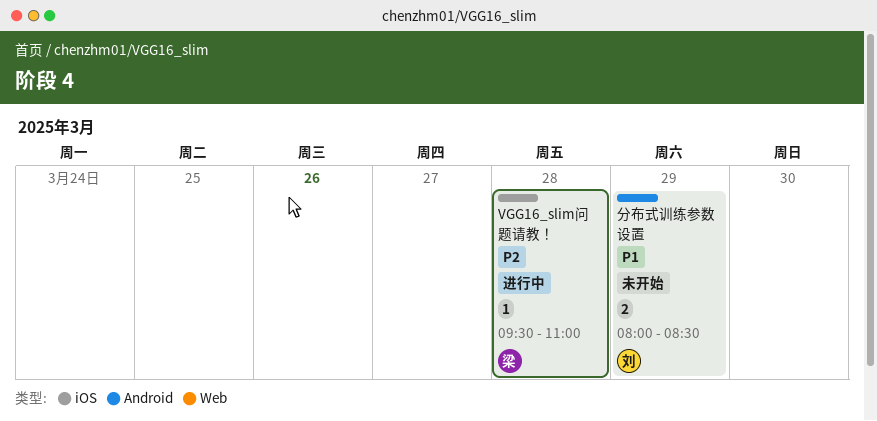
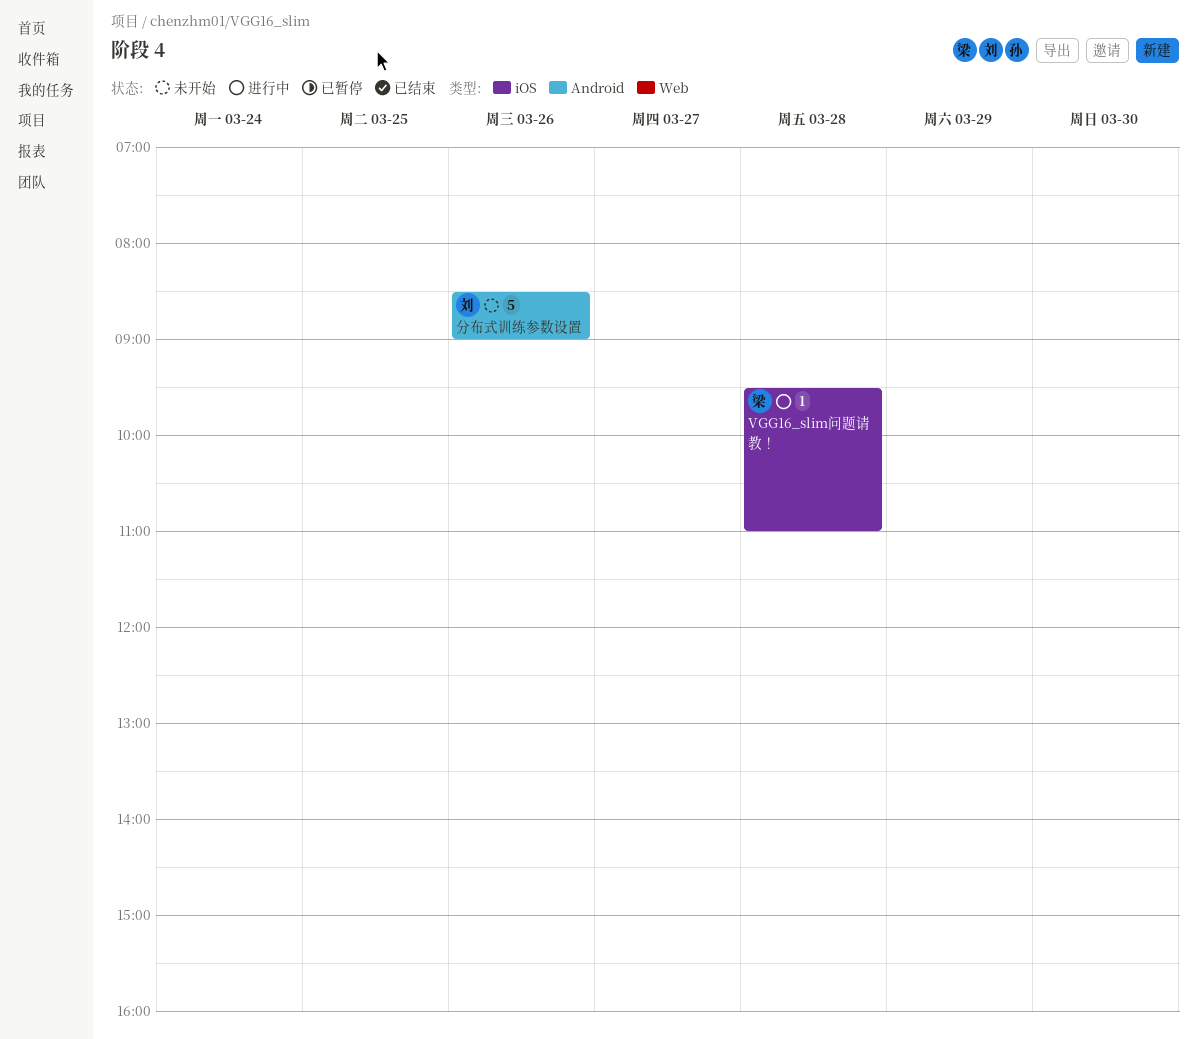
分布式训练参数设置, estimate: 2 -> 5
分布式训练参数设置, day: Mar 29 -> Mar 26
分布式训练参数设置, begins: 08:00 -> 08:30
分布式训练参数设置, ends: 08:30 -> 09:00

